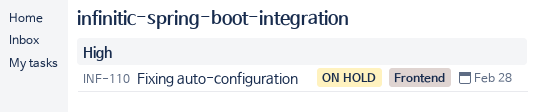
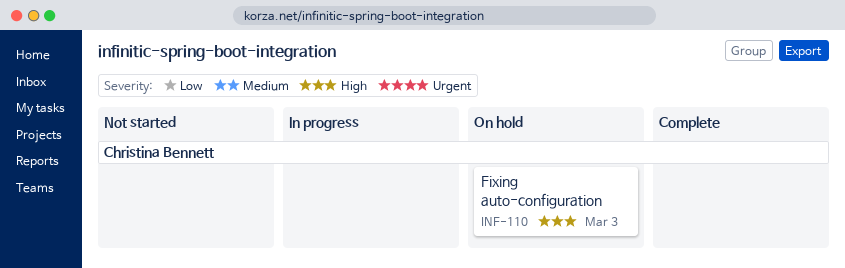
INF-110, due: Feb 28 -> Mar 3

